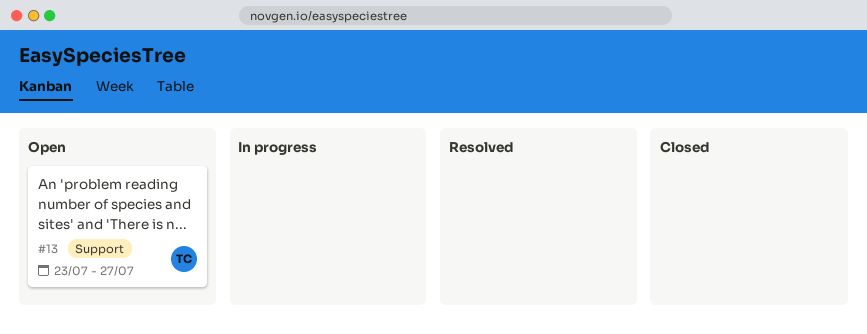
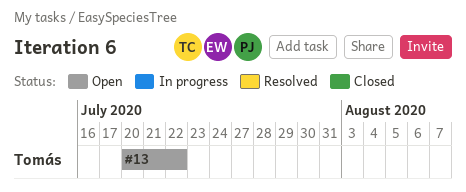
#13, start: Jul 23 -> Jul 20
#13, due: Jul 27 -> Jul 22

